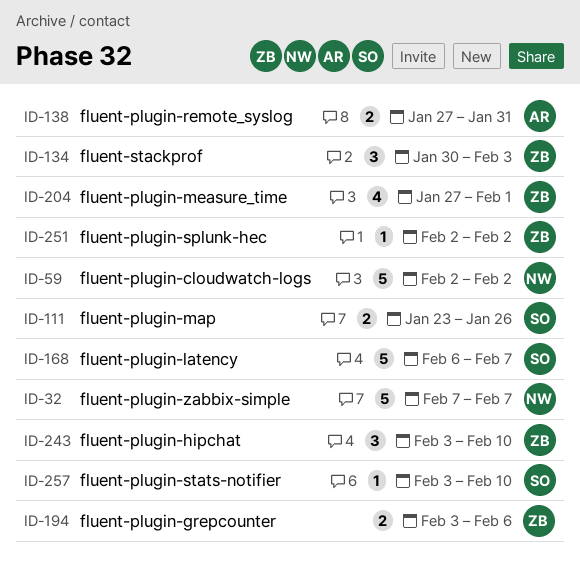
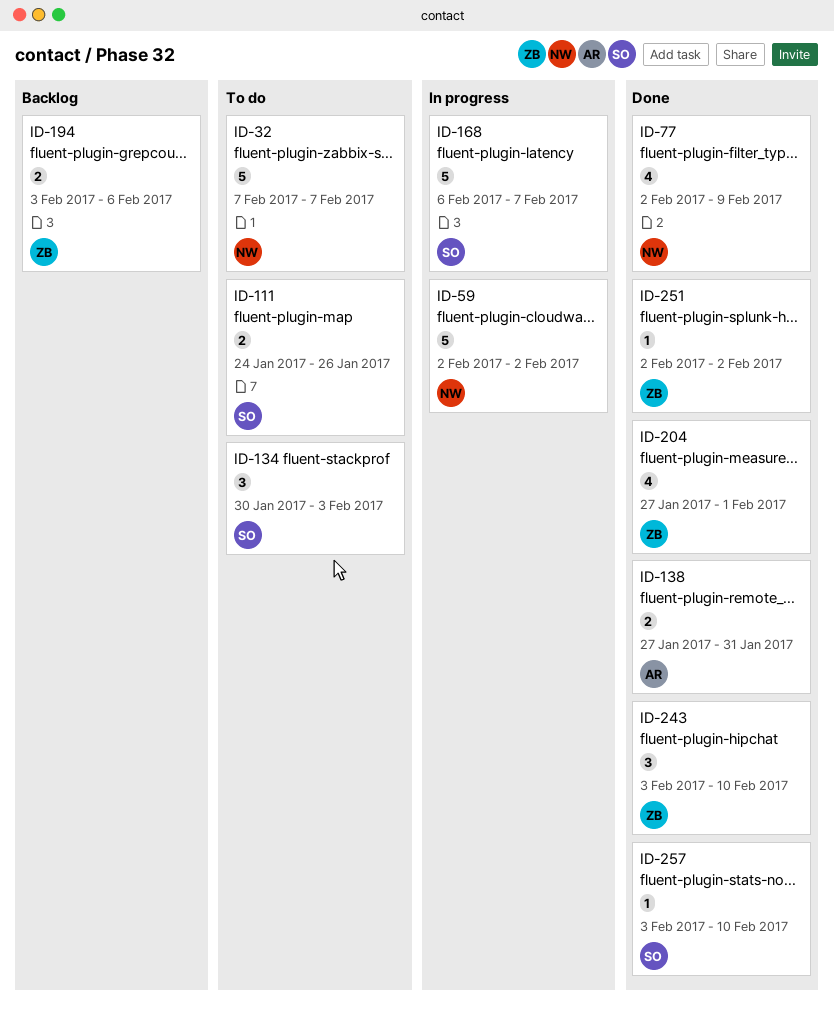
ID-77: none -> present
ID-111, start: Jan 23 -> Jan 24
ID-134, owner: ZB -> SO

